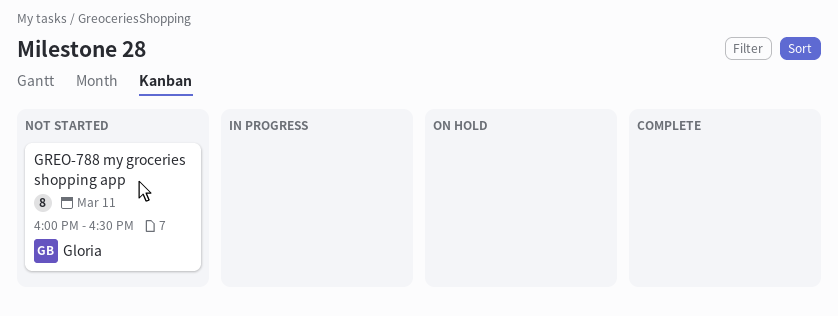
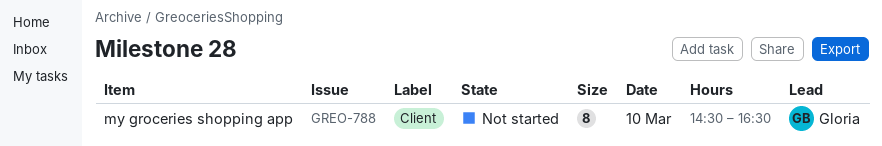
GREO-788, day: Mar 11 -> Mar 10
GREO-788, begins: 16:00 -> 14:30

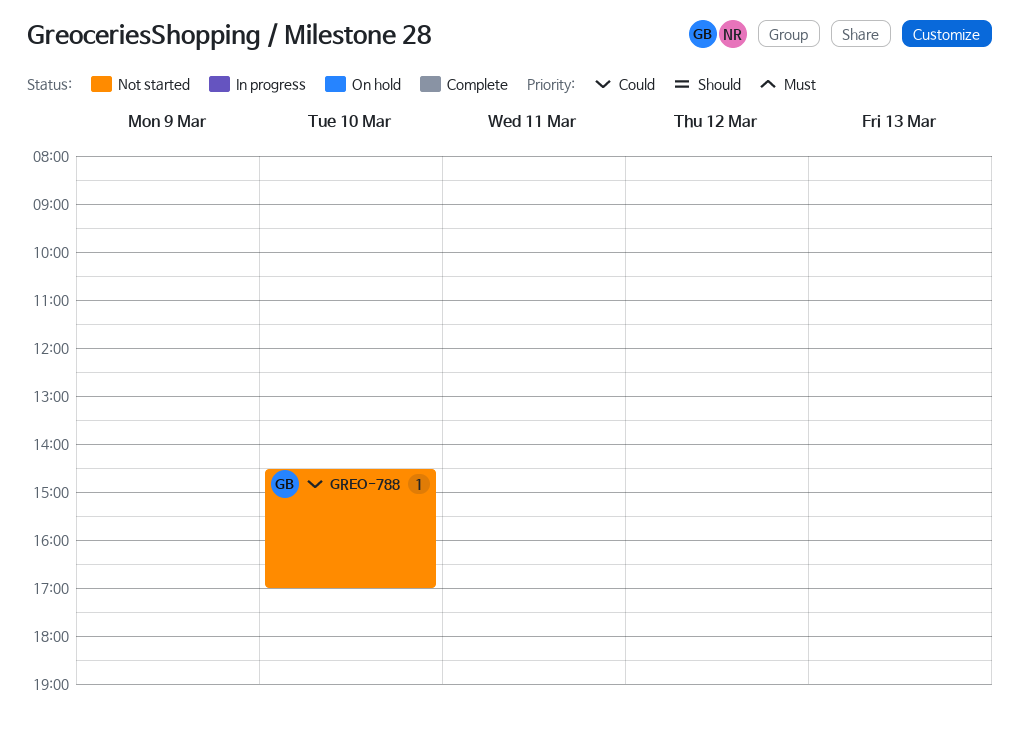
GREO-788, estimate: 8 -> 1
GREO-788, ends: 16:30 -> 17:00

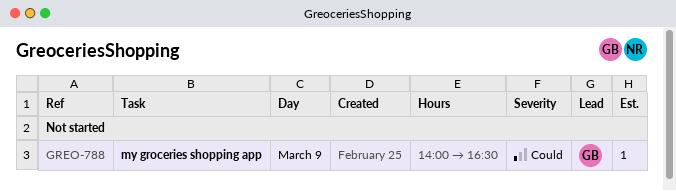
GREO-788, day: Mar 10 -> Mar 9
GREO-788, begins: 14:30 -> 14:00
GREO-788, ends: 17:00 -> 16:30

